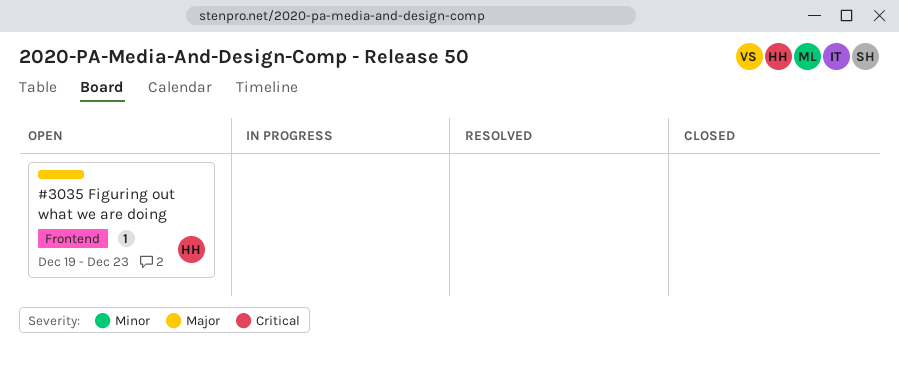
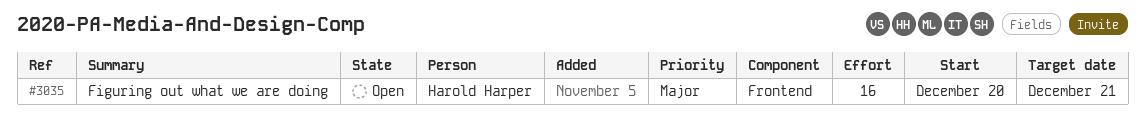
#3035, estimate: 1 -> 16
#3035, start: Dec 19 -> Dec 20
#3035, due: Dec 23 -> Dec 21

